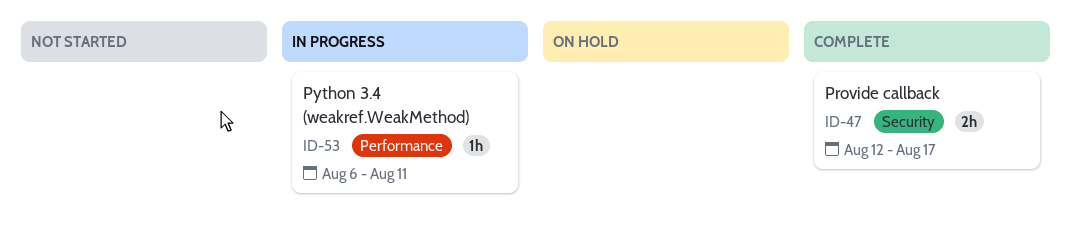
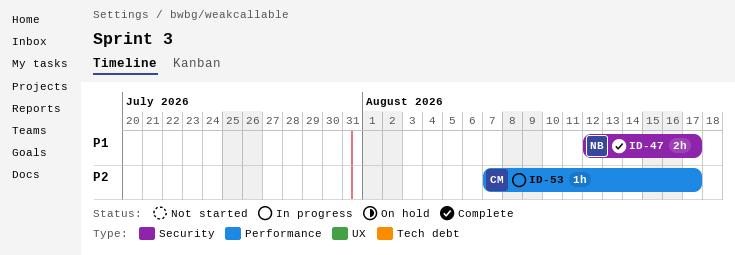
ID-53, start: Aug 6 -> Aug 7
ID-53, due: Aug 11 -> Aug 17

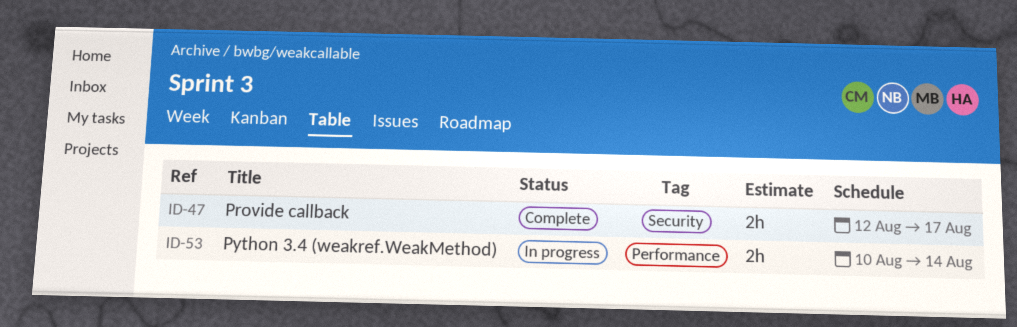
ID-53, estimate: 1h -> 2h
ID-53, start: Aug 7 -> Aug 10
ID-53, due: Aug 17 -> Aug 14

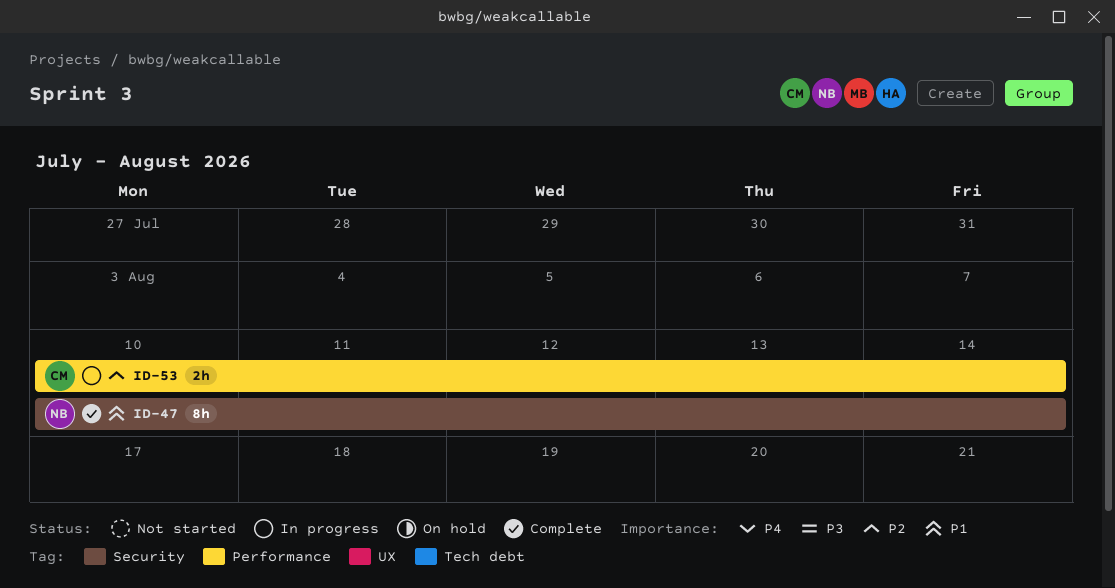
ID-47, estimate: 2h -> 8h
ID-47, start: Aug 12 -> Aug 10
ID-47, due: Aug 17 -> Aug 14

